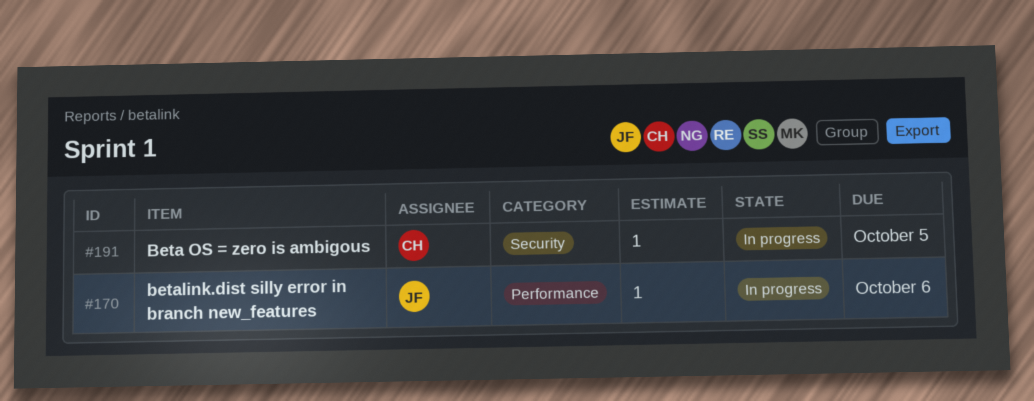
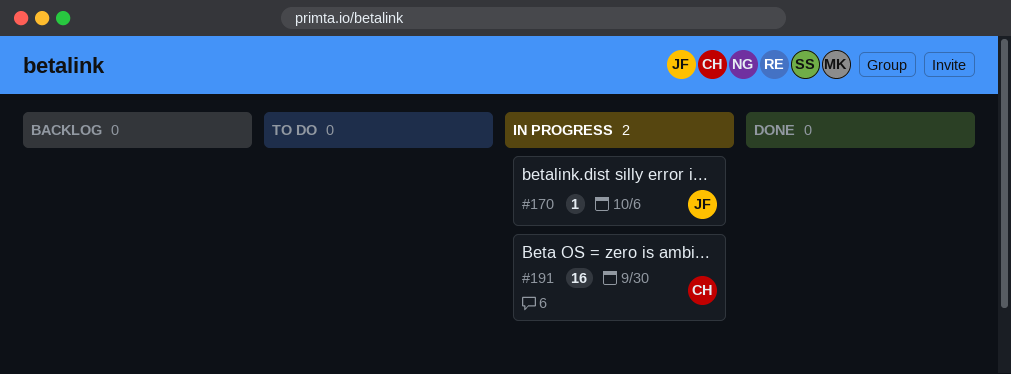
#191, estimate: 1 -> 16
#191, due: Oct 5 -> Sep 30

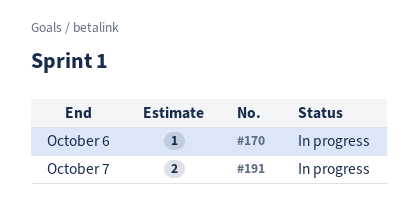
#191, estimate: 16 -> 2
#191, due: Sep 30 -> Oct 7

